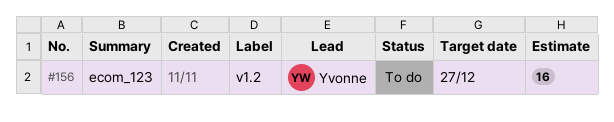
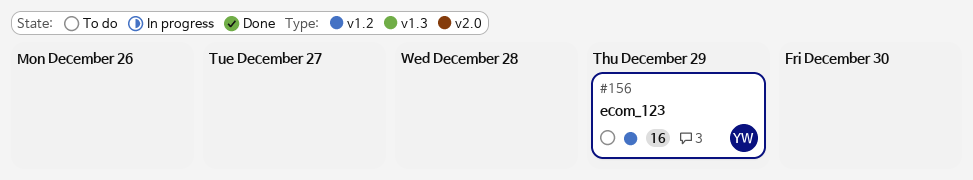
#156, due: Dec 27 -> Dec 29

